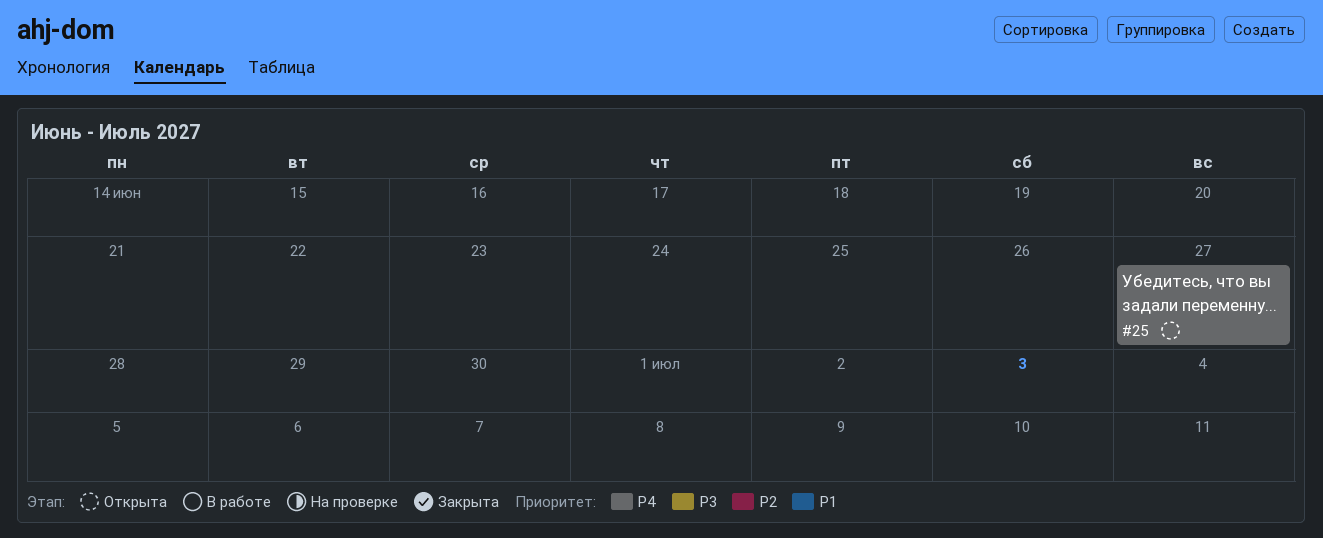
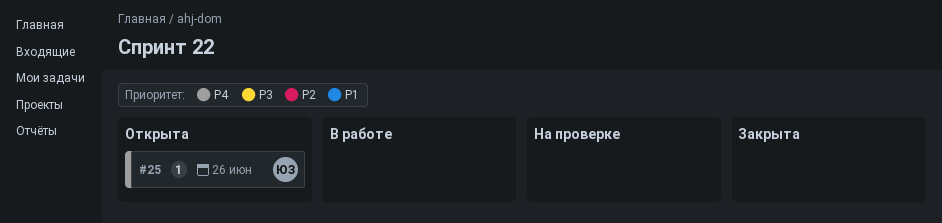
#25, due: Jun 27 -> Jun 26

